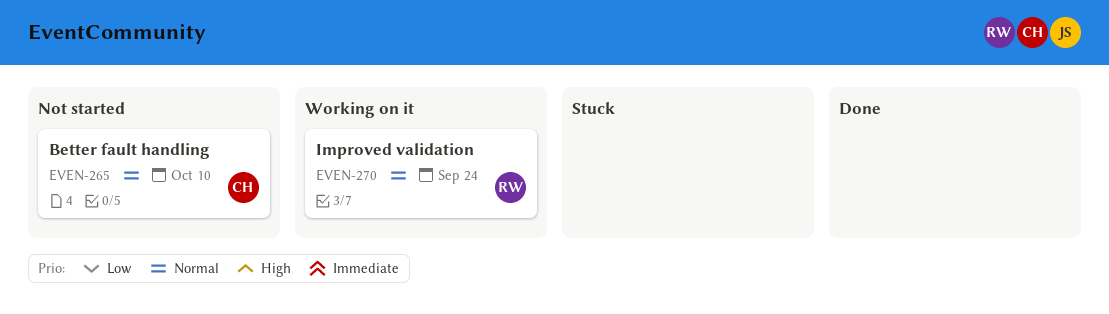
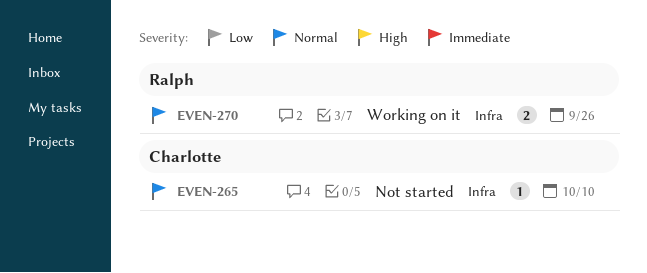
EVEN-270, due: Sep 24 -> Sep 26

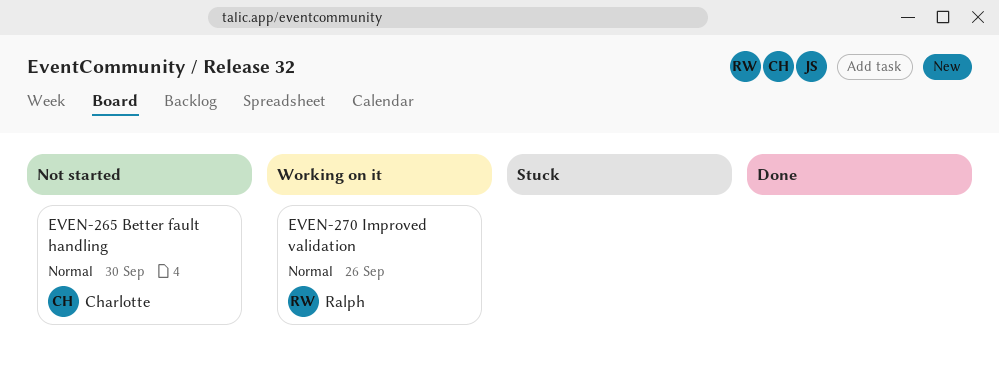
EVEN-265, due: Oct 10 -> Sep 30

